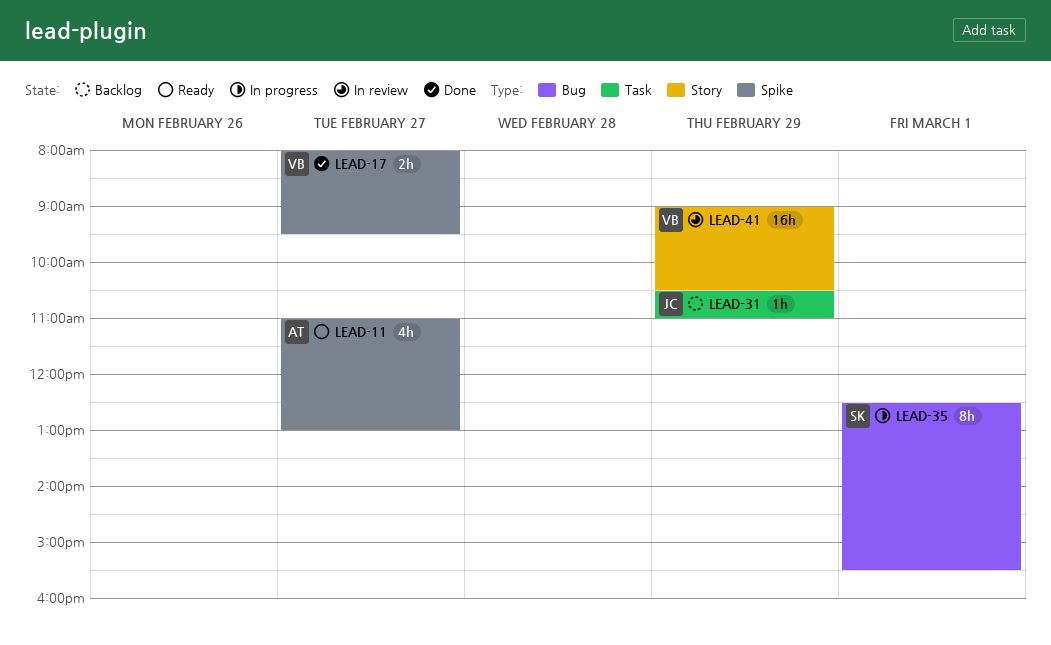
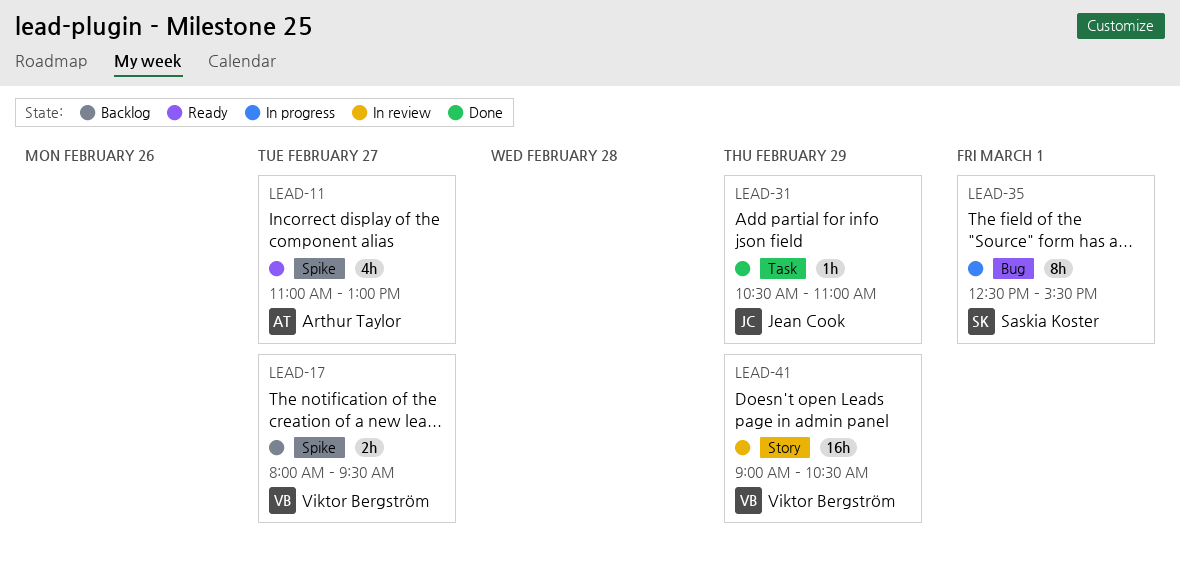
LEAD-17, status: Done -> Backlog
LEAD-31, status: Backlog -> Done

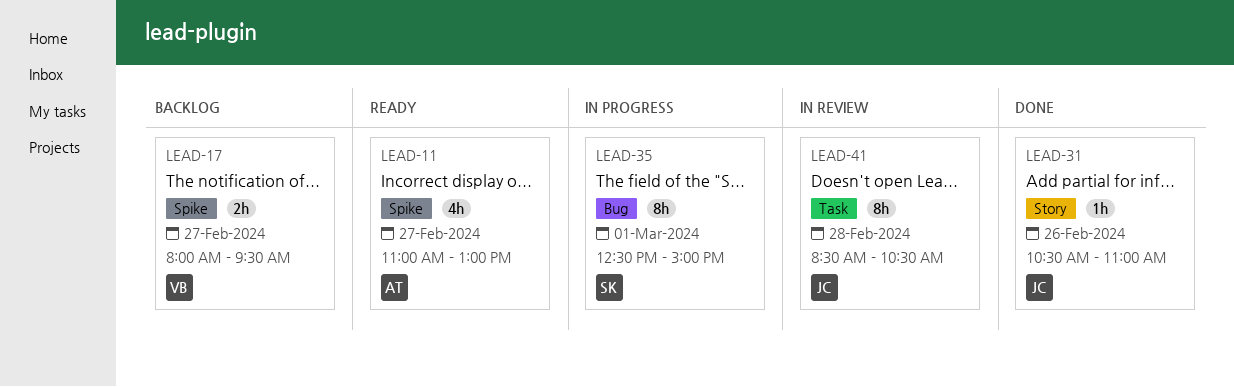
LEAD-31, label: Task -> Story
LEAD-31, day: Feb 29 -> Feb 26
LEAD-35, ends: 15:30 -> 15:00
LEAD-41, owner: Viktor Bergström -> Jean Cook
LEAD-41, label: Story -> Task
LEAD-41, estimate: 16h -> 8h
LEAD-41, day: Feb 29 -> Feb 28
LEAD-41, begins: 09:00 -> 08:30

